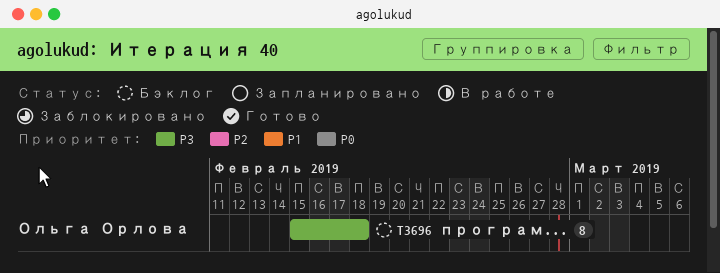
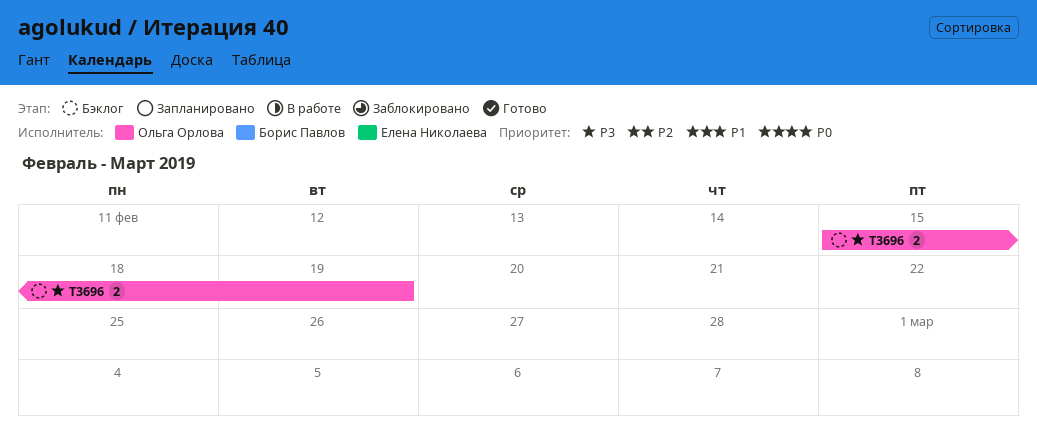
T3696, estimate: 8 -> 2
T3696, due: Feb 18 -> Feb 19

